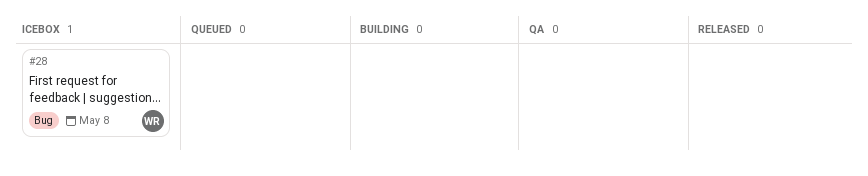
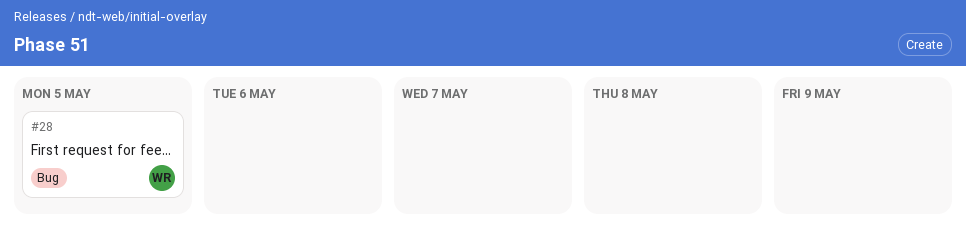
#28, due: May 8 -> May 5

